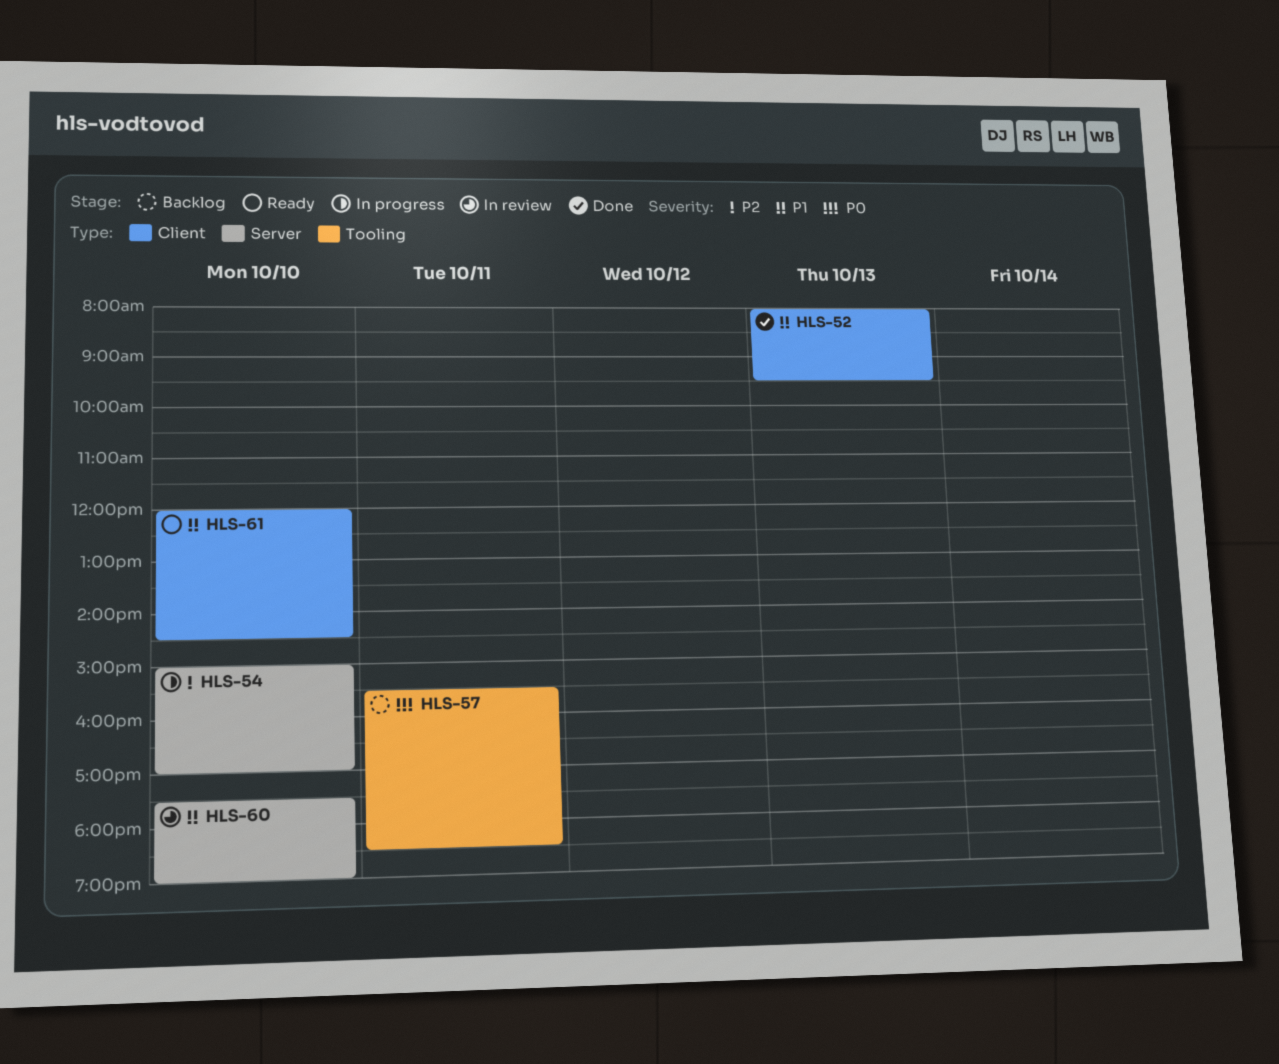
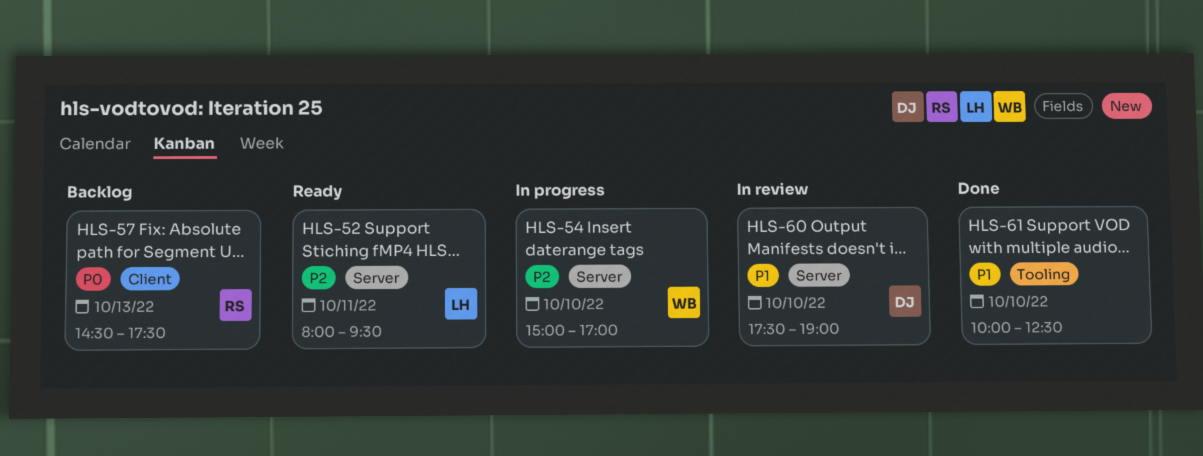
HLS-52, status: Done -> Ready
HLS-52, priority: P1 -> P2
HLS-52, label: Client -> Server
HLS-52, day: Oct 13 -> Oct 11
HLS-57, label: Tooling -> Client
HLS-57, day: Oct 11 -> Oct 13
HLS-57, begins: 15:30 -> 14:30
HLS-57, ends: 18:30 -> 17:30
HLS-61, status: Ready -> Done
HLS-61, label: Client -> Tooling
HLS-61, begins: 12:00 -> 10:00
HLS-61, ends: 14:30 -> 12:30

